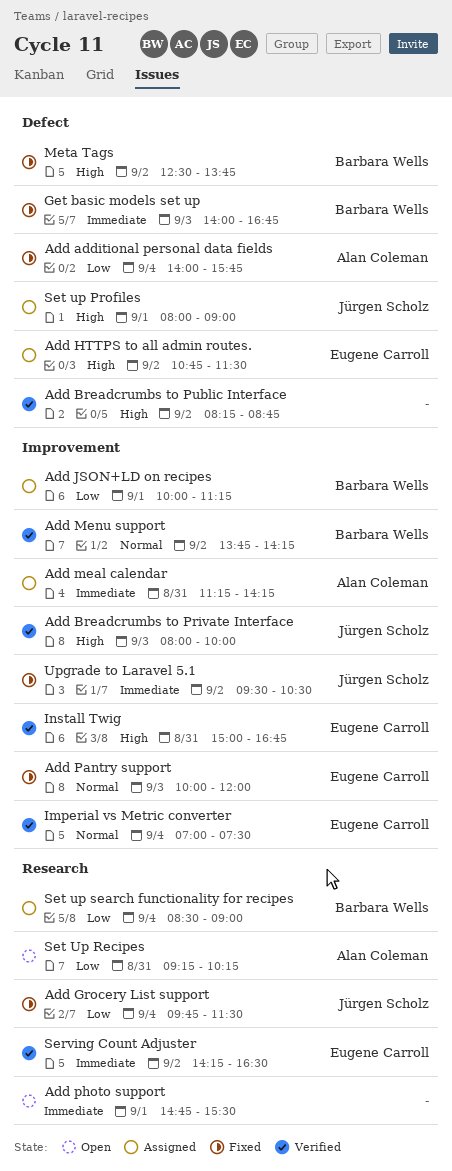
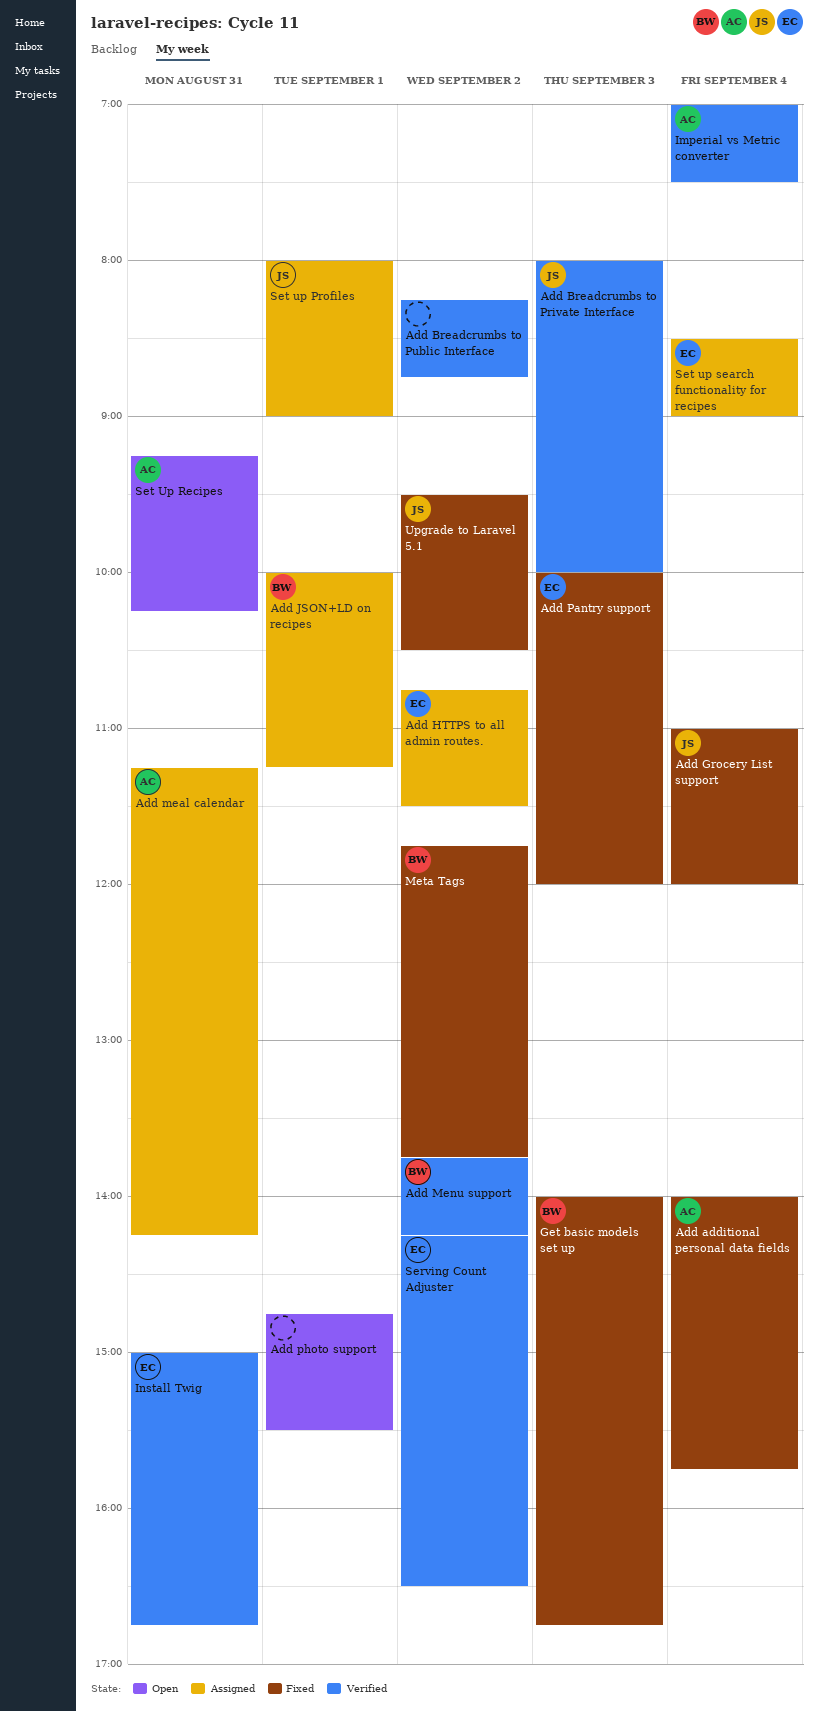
Add Grocery List support, begins: 09:45 -> 11:00
Add Grocery List support, ends: 11:30 -> 12:00
Imperial vs Metric converter, owner: Eugene Carroll -> Alan Coleman
Meta Tags, begins: 12:30 -> 11:45
Set up search functionality for recipes, owner: Barbara Wells -> Eugene Carroll

